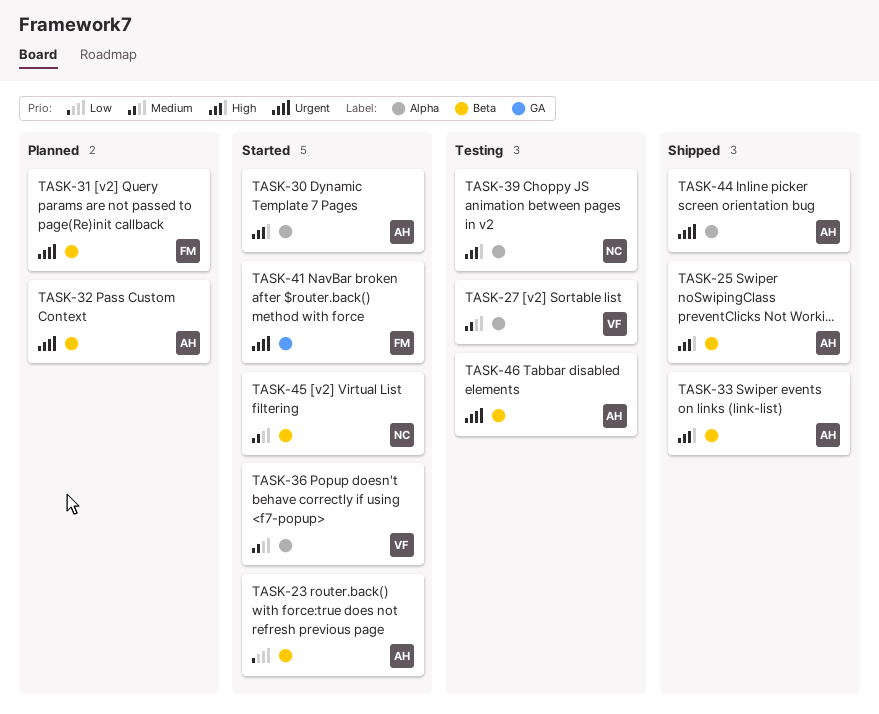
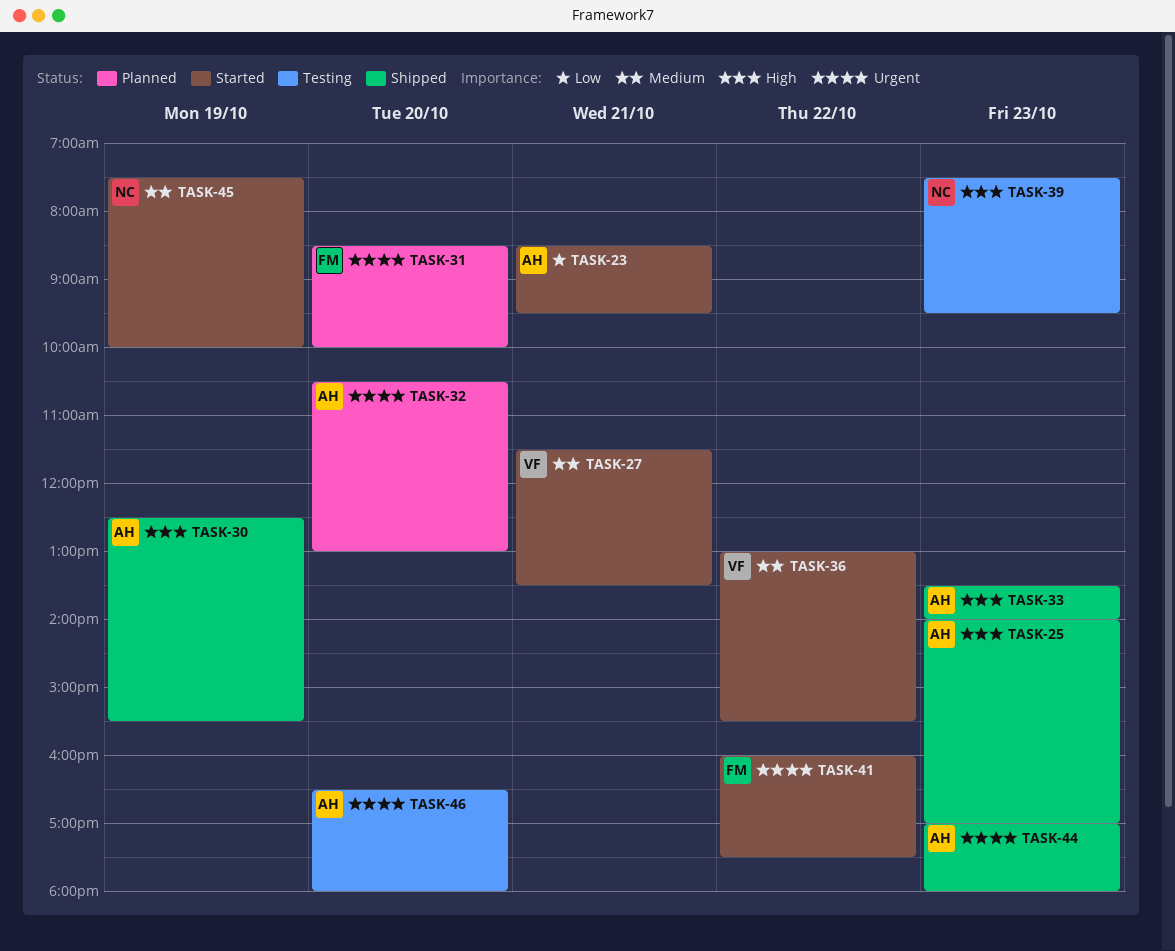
TASK-27, status: Testing -> Started
TASK-30, status: Started -> Shipped

